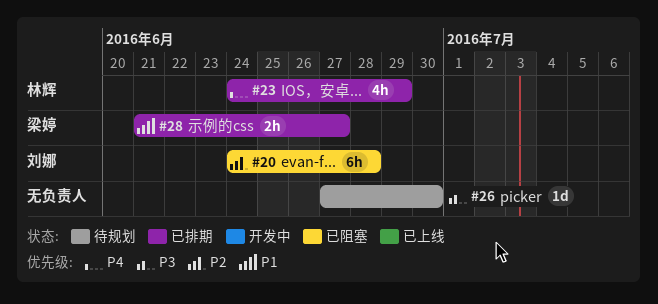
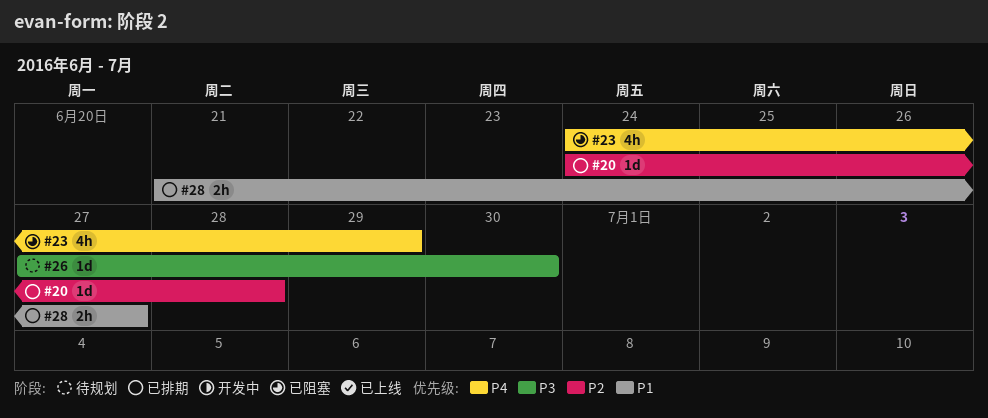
#20, status: 已阻塞 -> 已排期
#20, estimate: 6h -> 1d
#23, status: 已排期 -> 已阻塞

